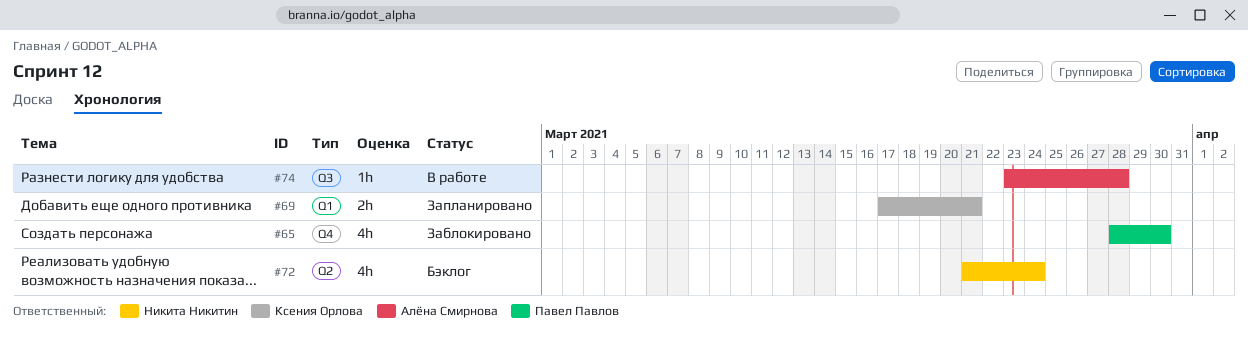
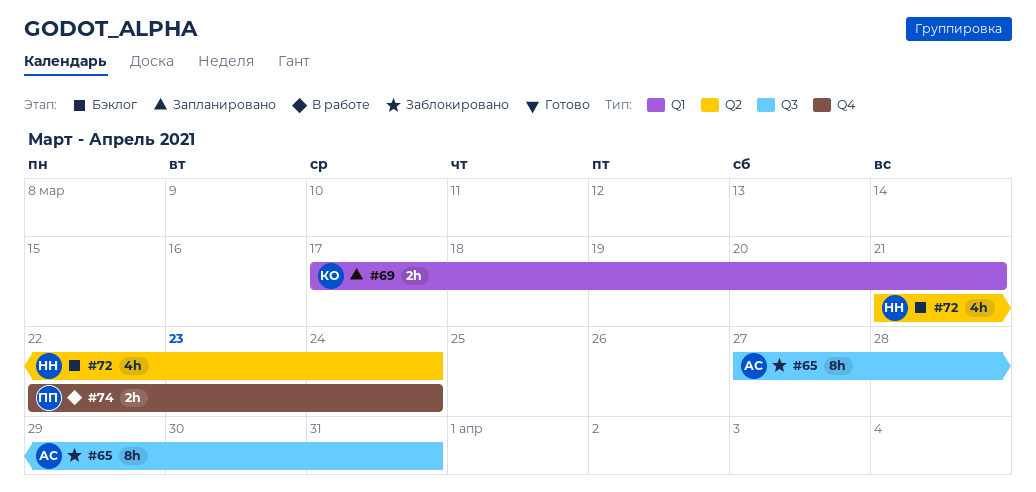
#65, owner: Павел Павлов -> Алёна Смирнова
#65, label: Q4 -> Q3
#65, estimate: 4h -> 8h
#65, start: Mar 28 -> Mar 27
#65, due: Mar 30 -> Mar 31
#74, owner: Алёна Смирнова -> Павел Павлов
#74, label: Q3 -> Q4
#74, estimate: 1h -> 2h
#74, start: Mar 23 -> Mar 22
#74, due: Mar 28 -> Mar 24

